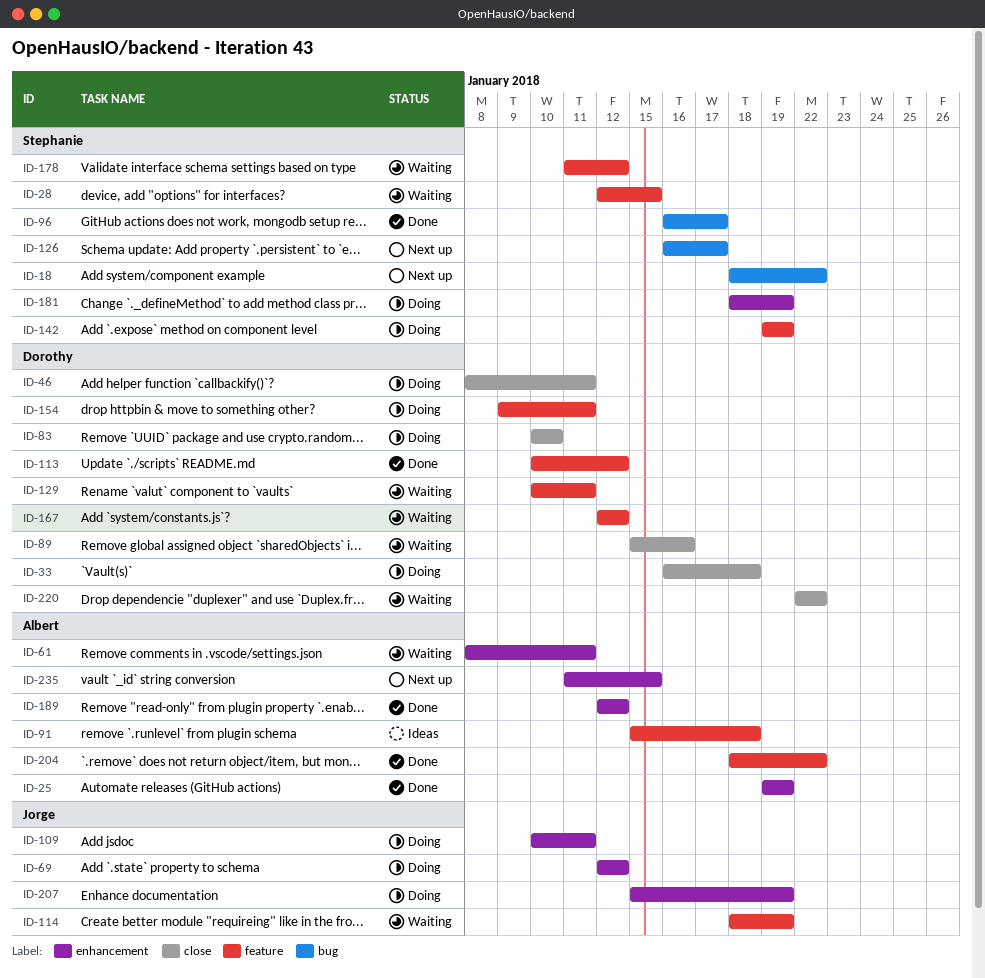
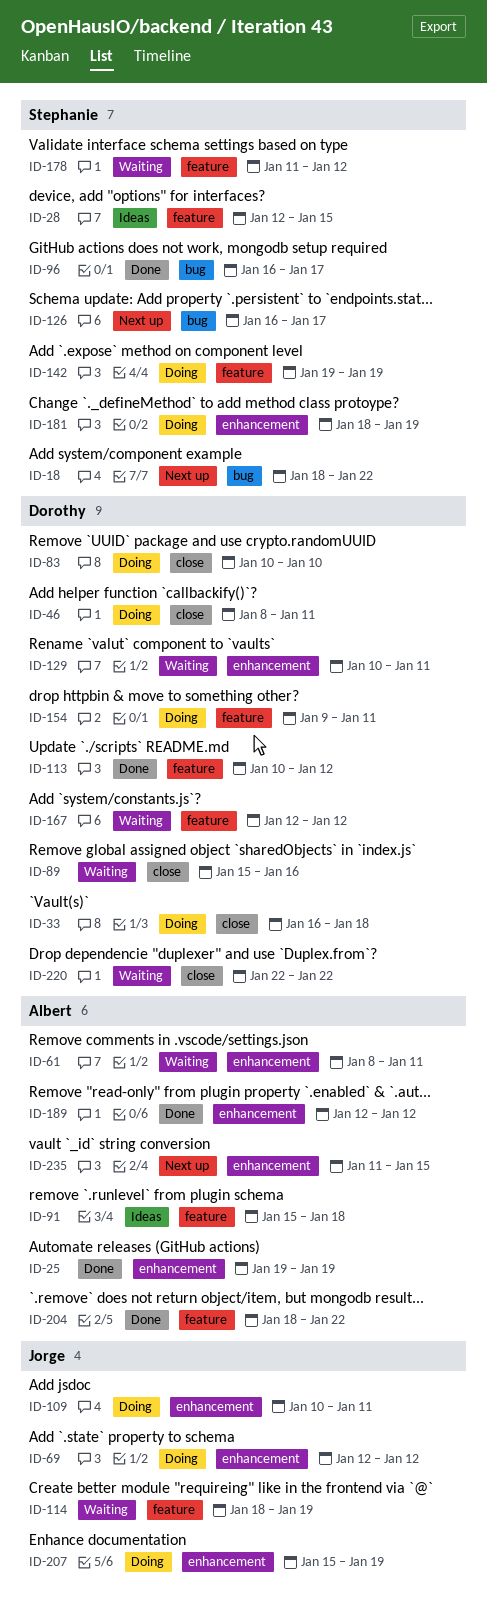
ID-28, status: Waiting -> Ideas
ID-129, label: feature -> enhancement

